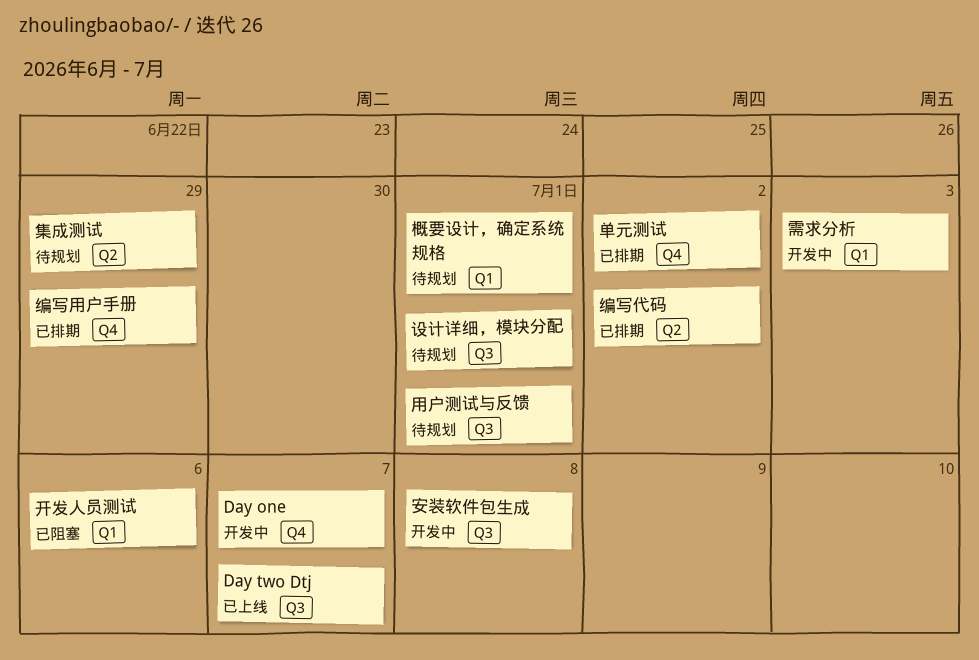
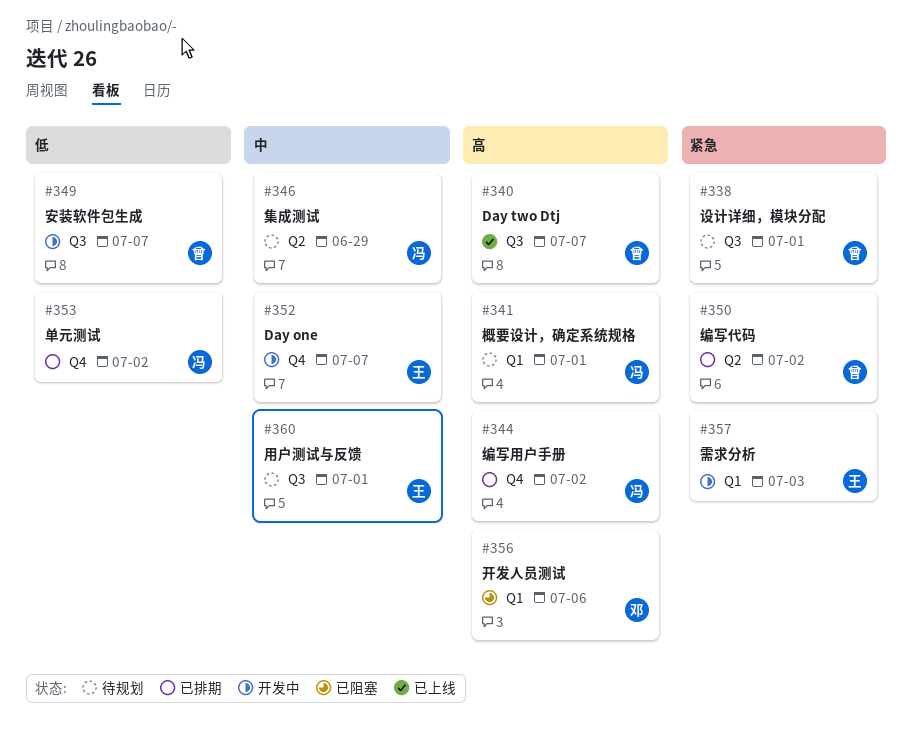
安装软件包生成, due: Jul 8 -> Jul 7
编写用户手册, due: Jun 29 -> Jul 2

